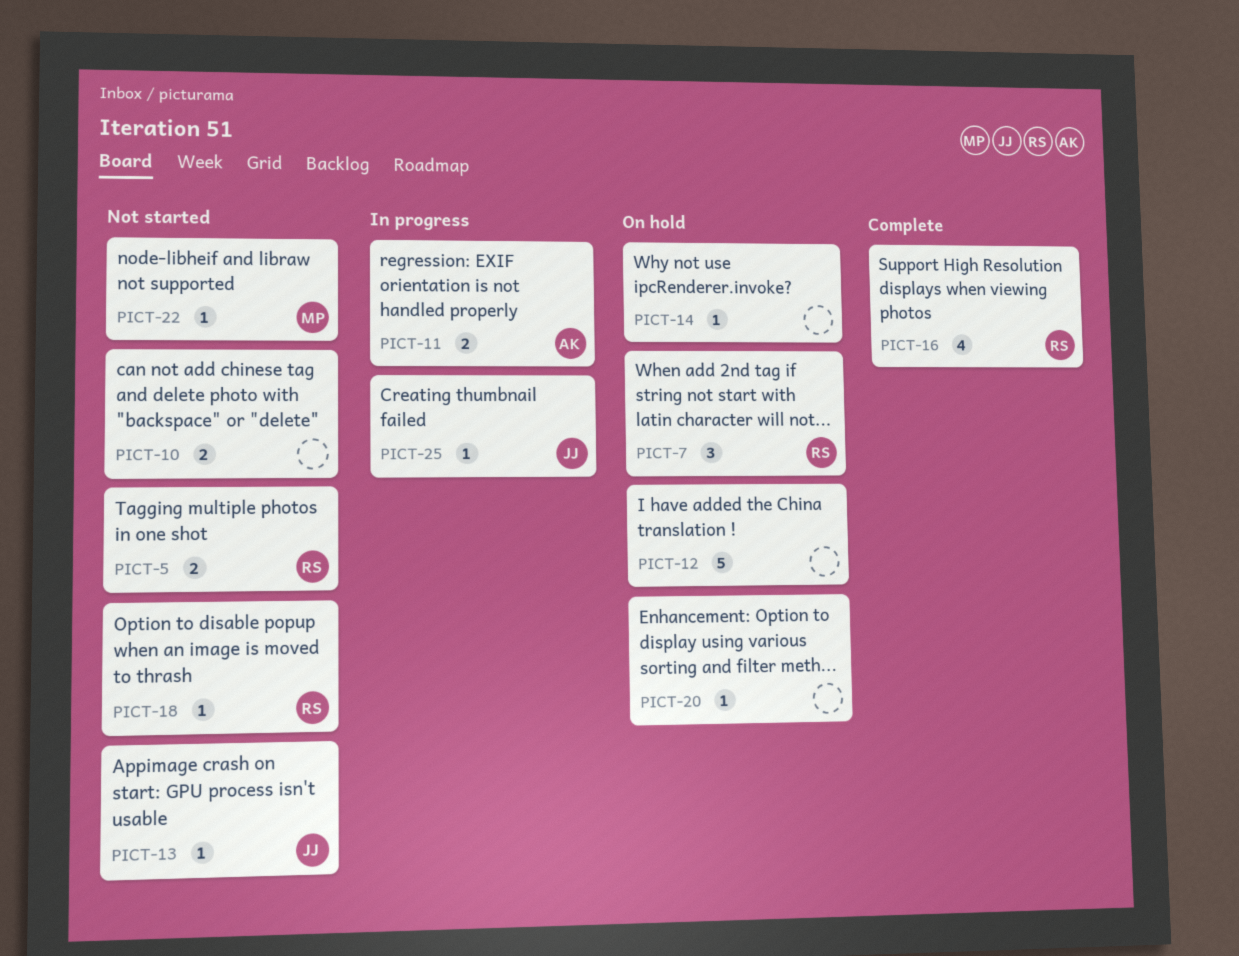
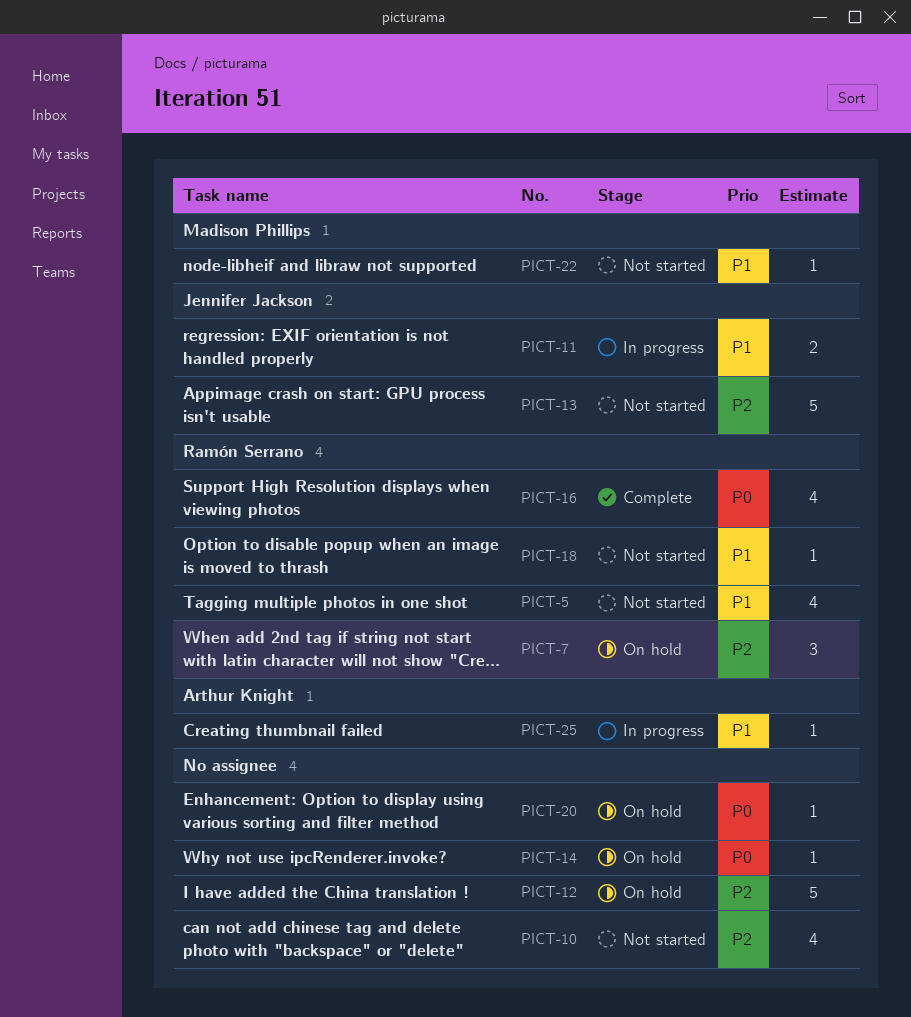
PICT-5, estimate: 2 -> 4
PICT-10, estimate: 2 -> 4
PICT-11, owner: Arthur Knight -> Jennifer Jackson
PICT-13, estimate: 1 -> 5
PICT-25, owner: Jennifer Jackson -> Arthur Knight

